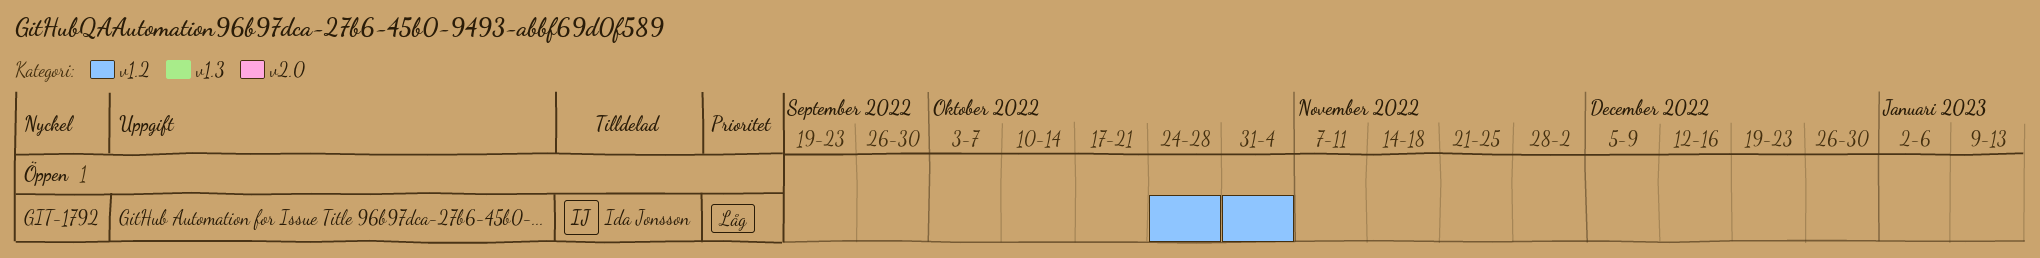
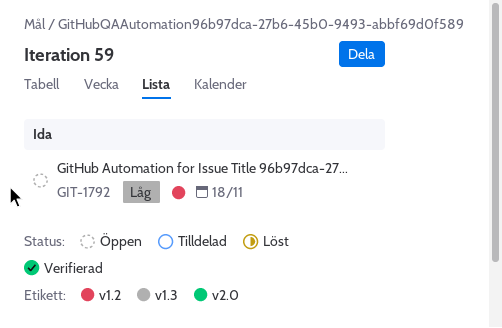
GIT-1792, due: Nov 4 -> Nov 18

